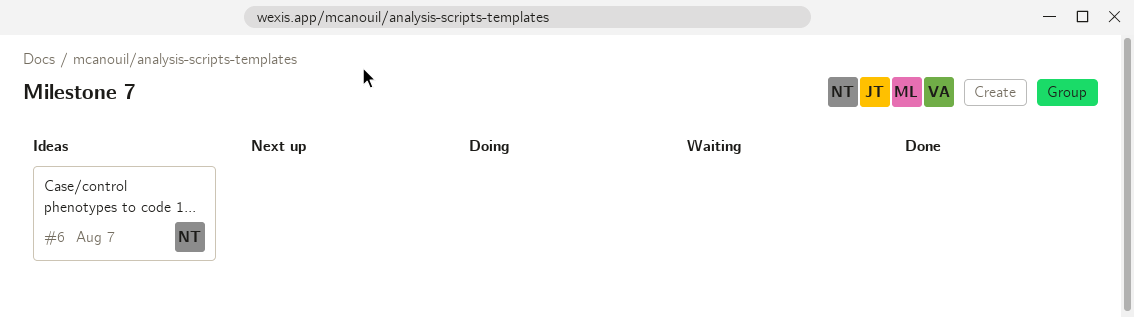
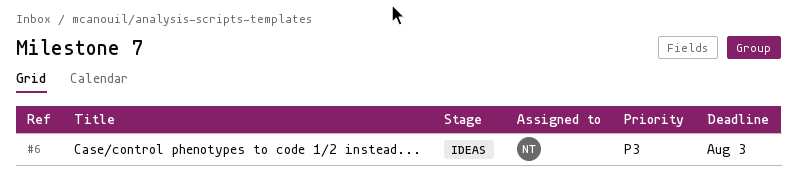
#6, due: Aug 7 -> Aug 3

